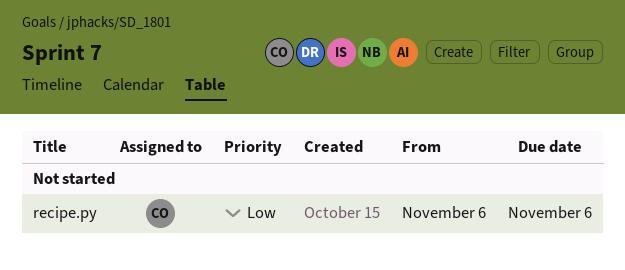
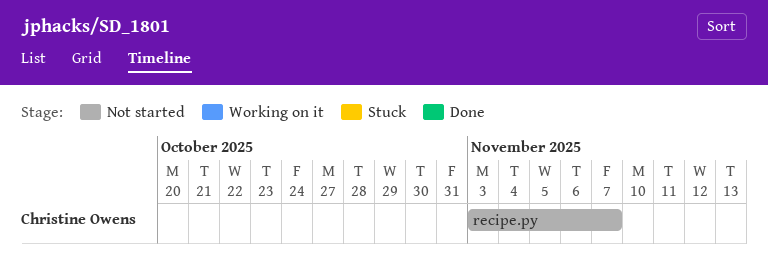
recipe.py, start: Nov 6 -> Nov 3
recipe.py, due: Nov 6 -> Nov 7

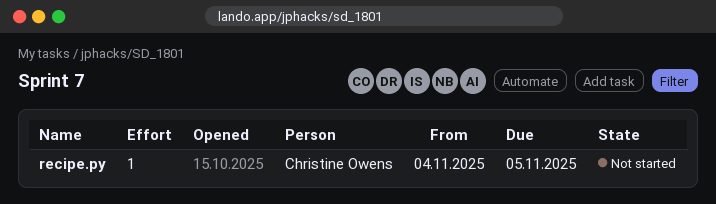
recipe.py, start: Nov 3 -> Nov 4
recipe.py, due: Nov 7 -> Nov 5

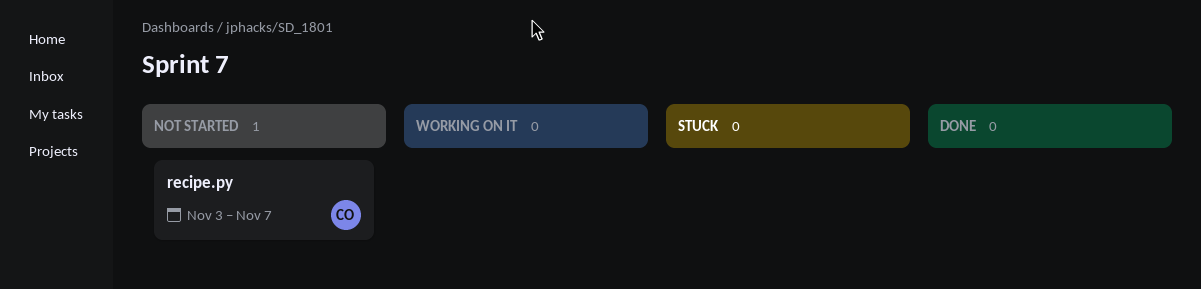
recipe.py, start: Nov 4 -> Nov 3
recipe.py, due: Nov 5 -> Nov 7

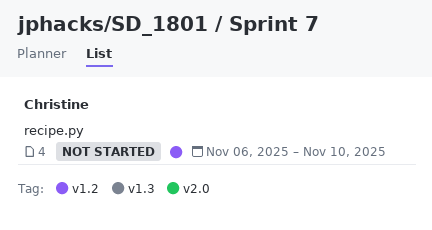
recipe.py, start: Nov 3 -> Nov 6
recipe.py, due: Nov 7 -> Nov 10

